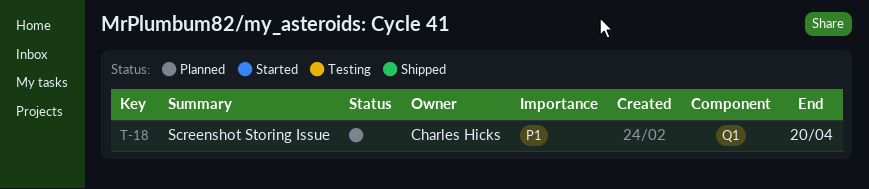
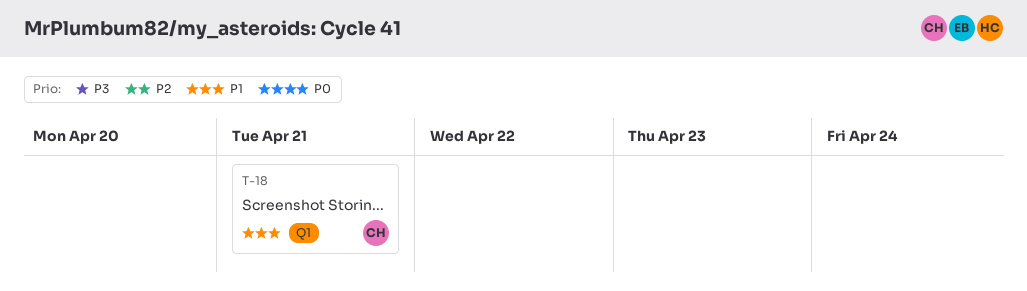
T-18, due: Apr 20 -> Apr 21

